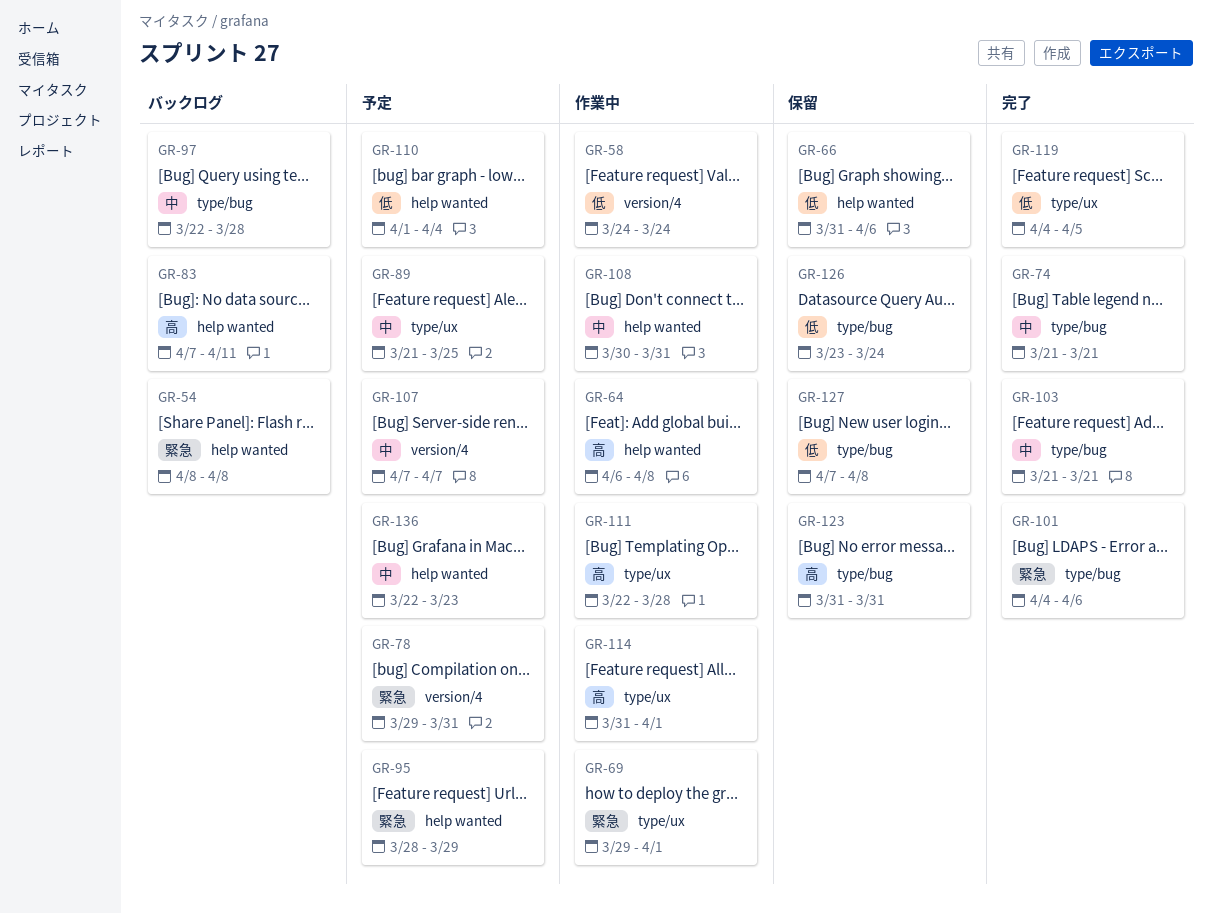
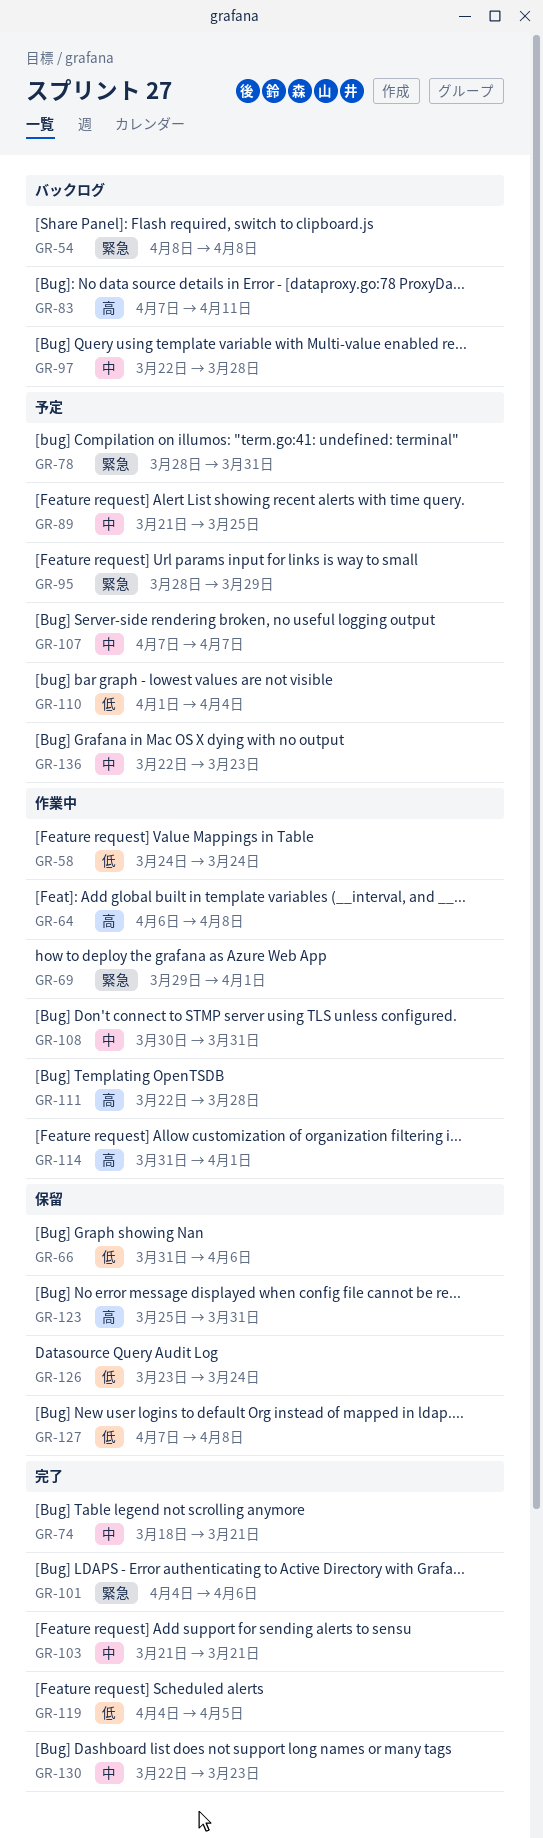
GR-74, start: Mar 21 -> Mar 18
GR-78, start: Mar 29 -> Mar 28
GR-123, start: Mar 31 -> Mar 25
GR-130: none -> present

